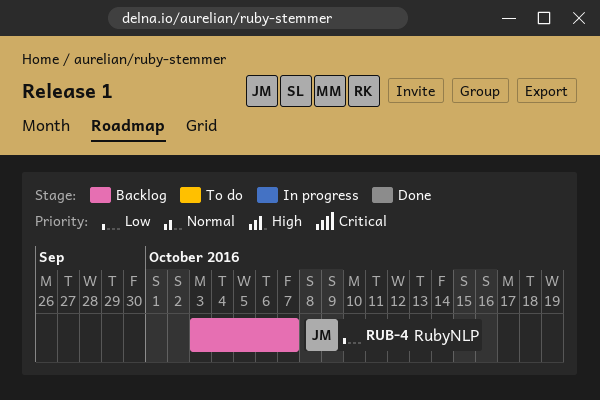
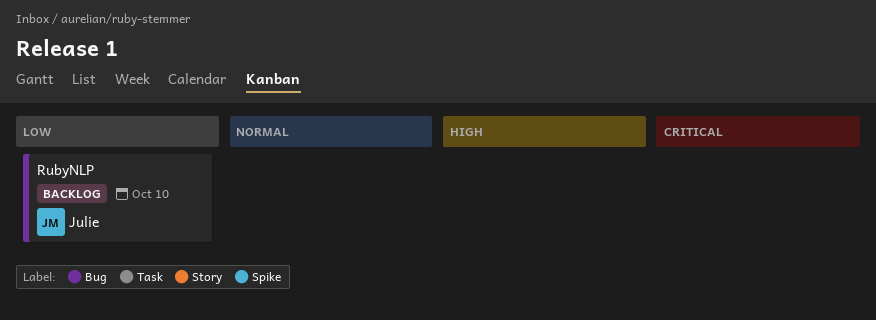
RubyNLP, due: Oct 7 -> Oct 10

